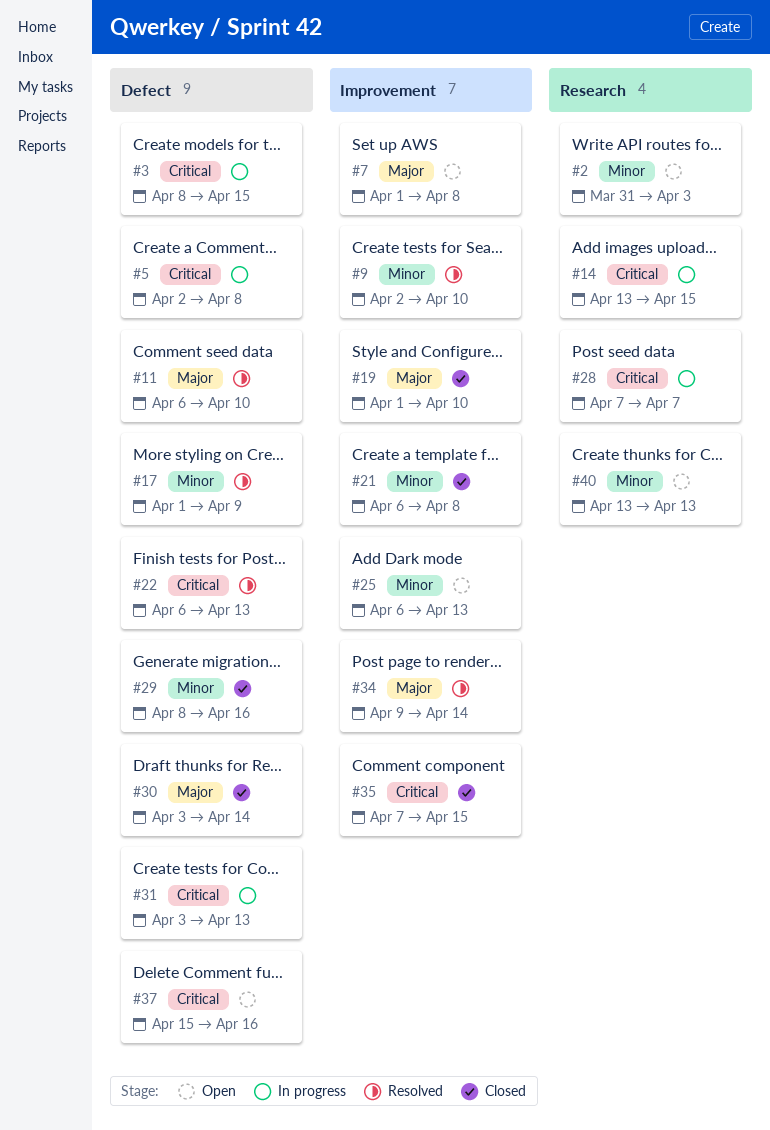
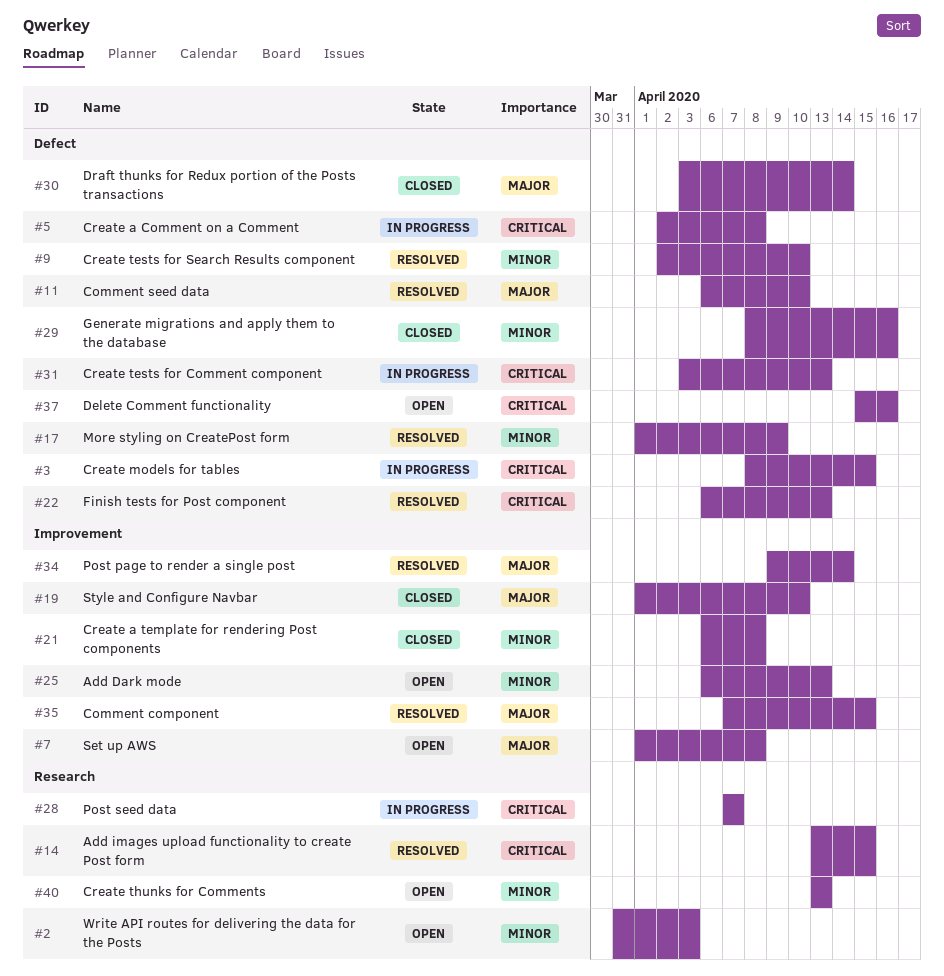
#9, label: Improvement -> Defect
#14, status: In progress -> Resolved
#35, status: Closed -> Resolved
#35, priority: Critical -> Major

